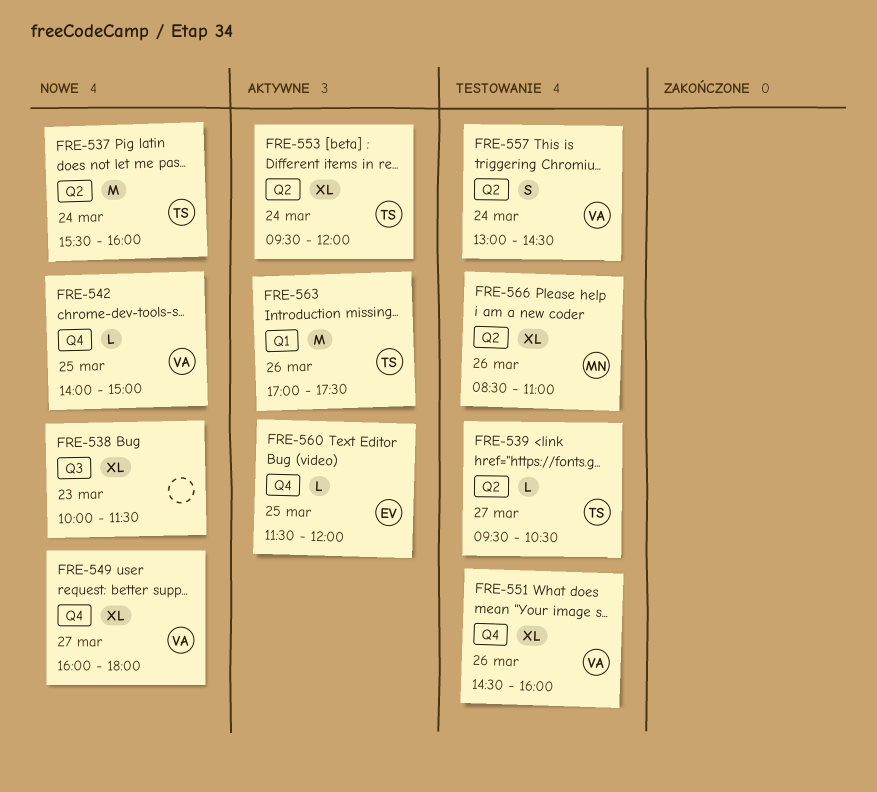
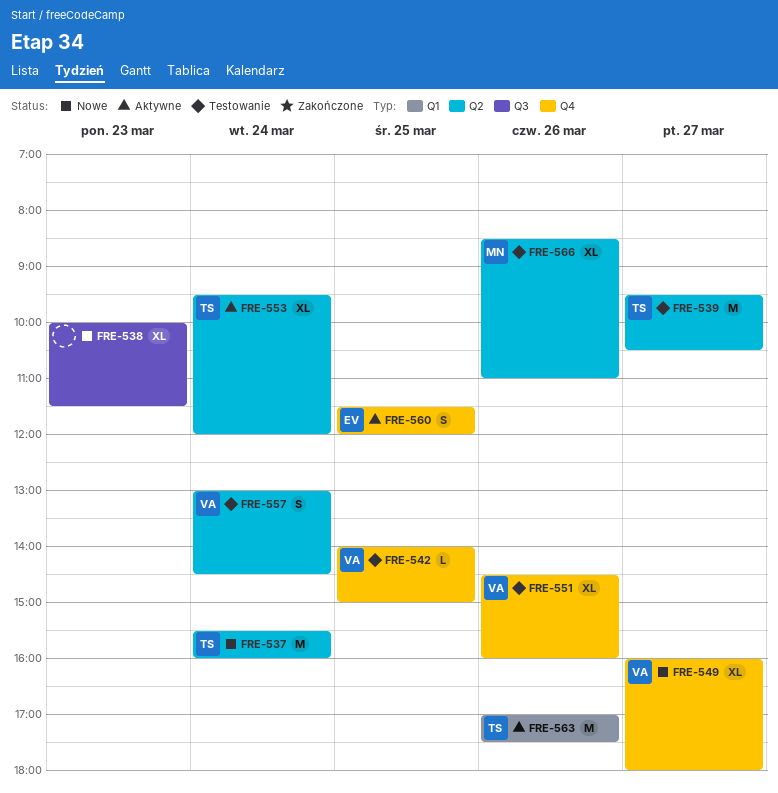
FRE-539, estimate: L -> M
FRE-542, status: Nowe -> Testowanie
FRE-560, estimate: L -> S

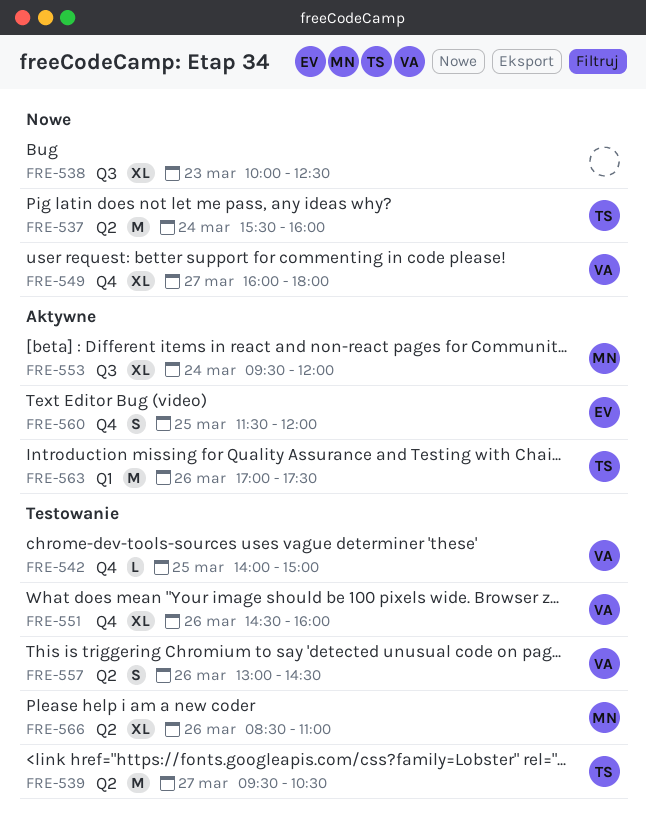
FRE-538, ends: 11:30 -> 12:30
FRE-553, owner: TS -> MN
FRE-553, label: Q2 -> Q3
FRE-557, day: Mar 24 -> Mar 26

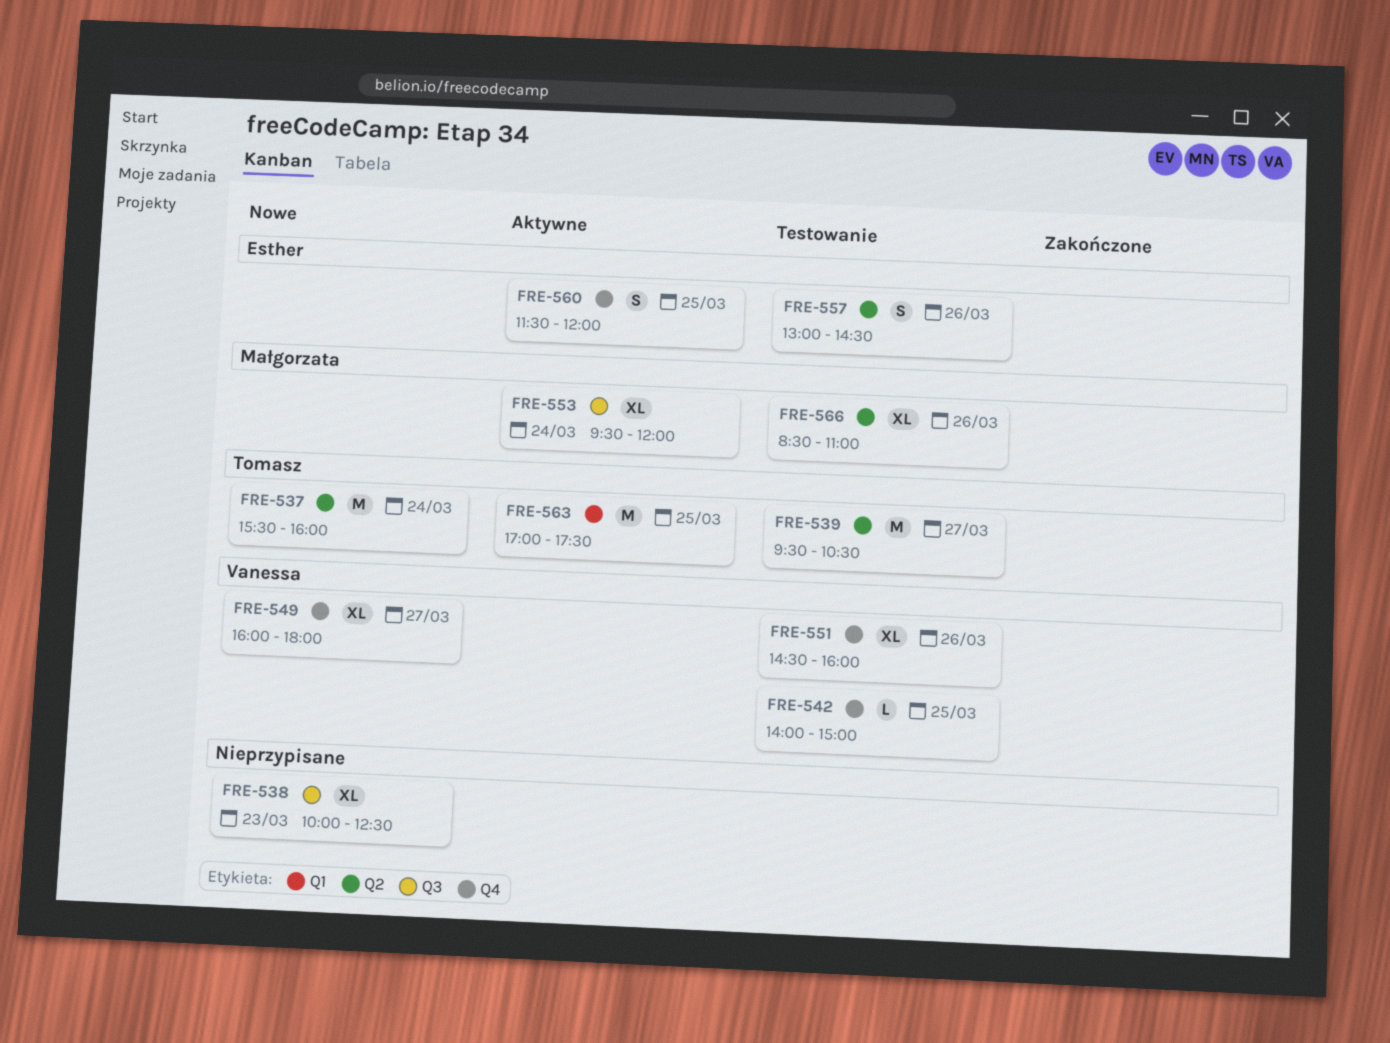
FRE-557, owner: Vanessa -> Esther
FRE-563, day: Mar 26 -> Mar 25

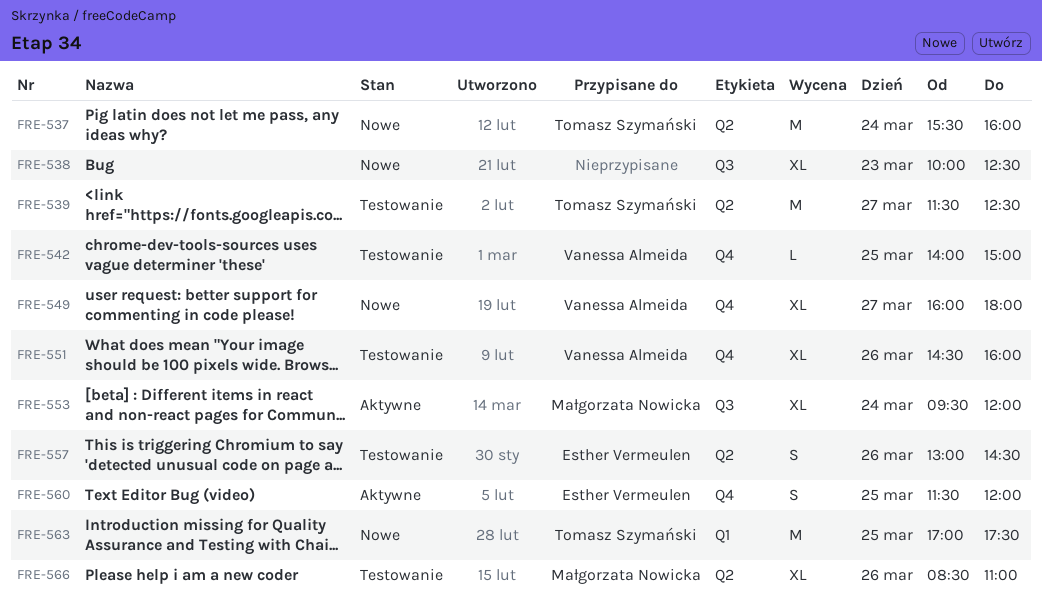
FRE-539, begins: 09:30 -> 11:30
FRE-539, ends: 10:30 -> 12:30
FRE-563, status: Aktywne -> Nowe

